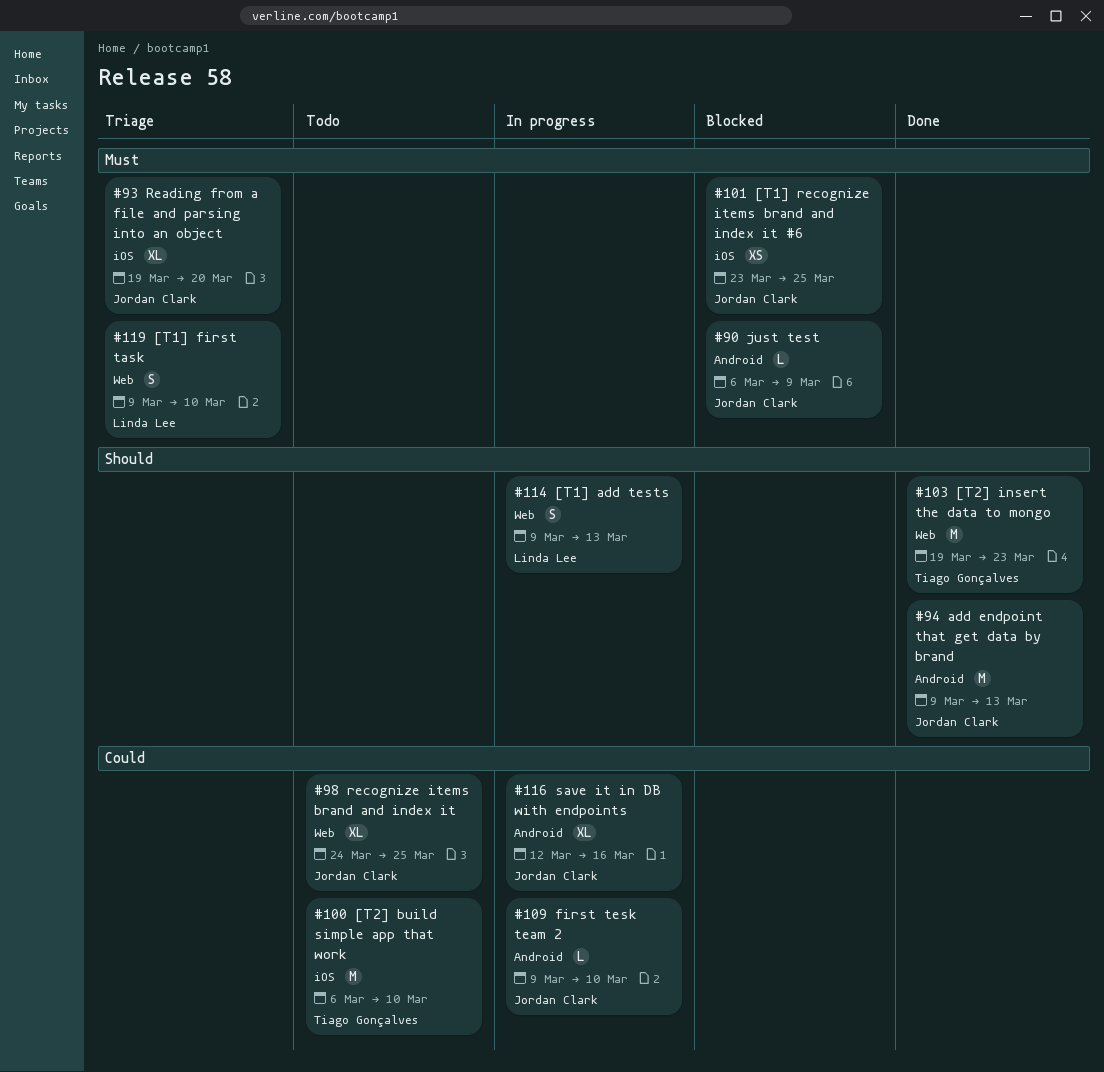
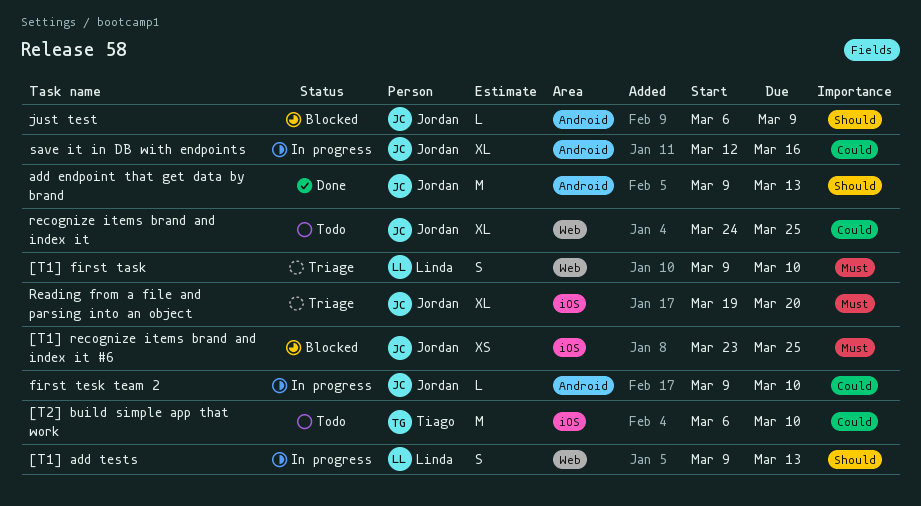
[T2] insert the data to mongo: present -> none
just test, priority: Must -> Should

